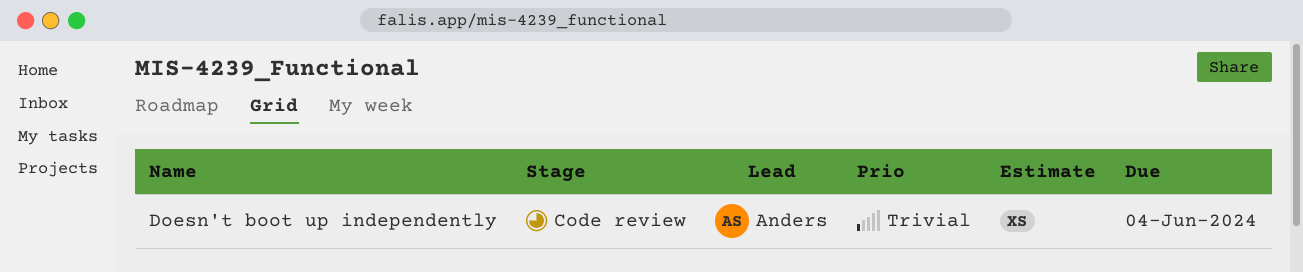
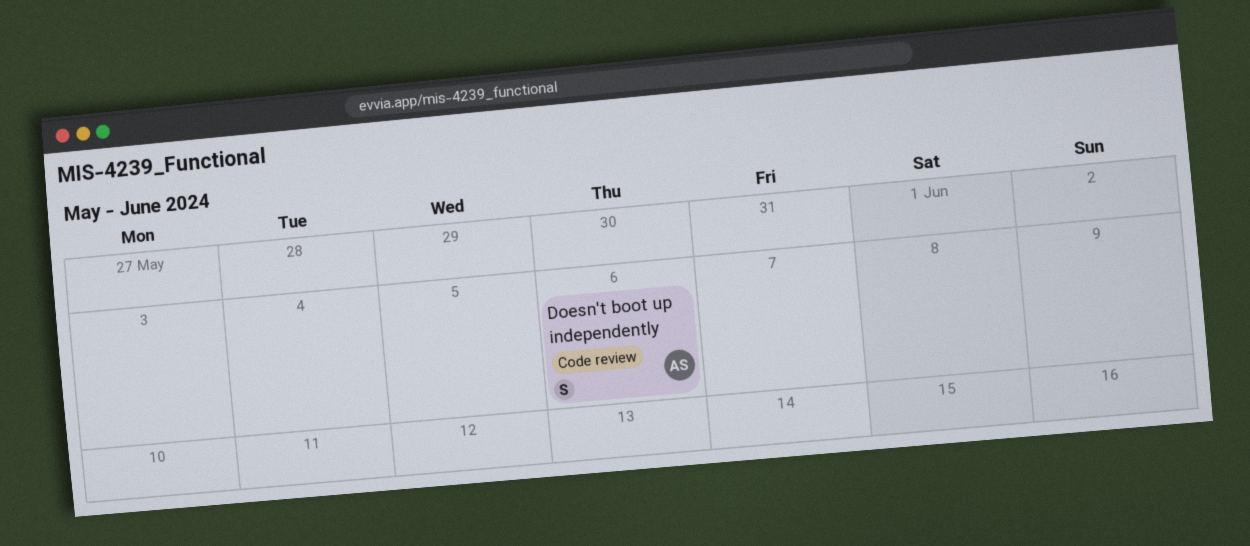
Doesn't boot up independently, estimate: XS -> S
Doesn't boot up independently, due: Jun 4 -> Jun 6

